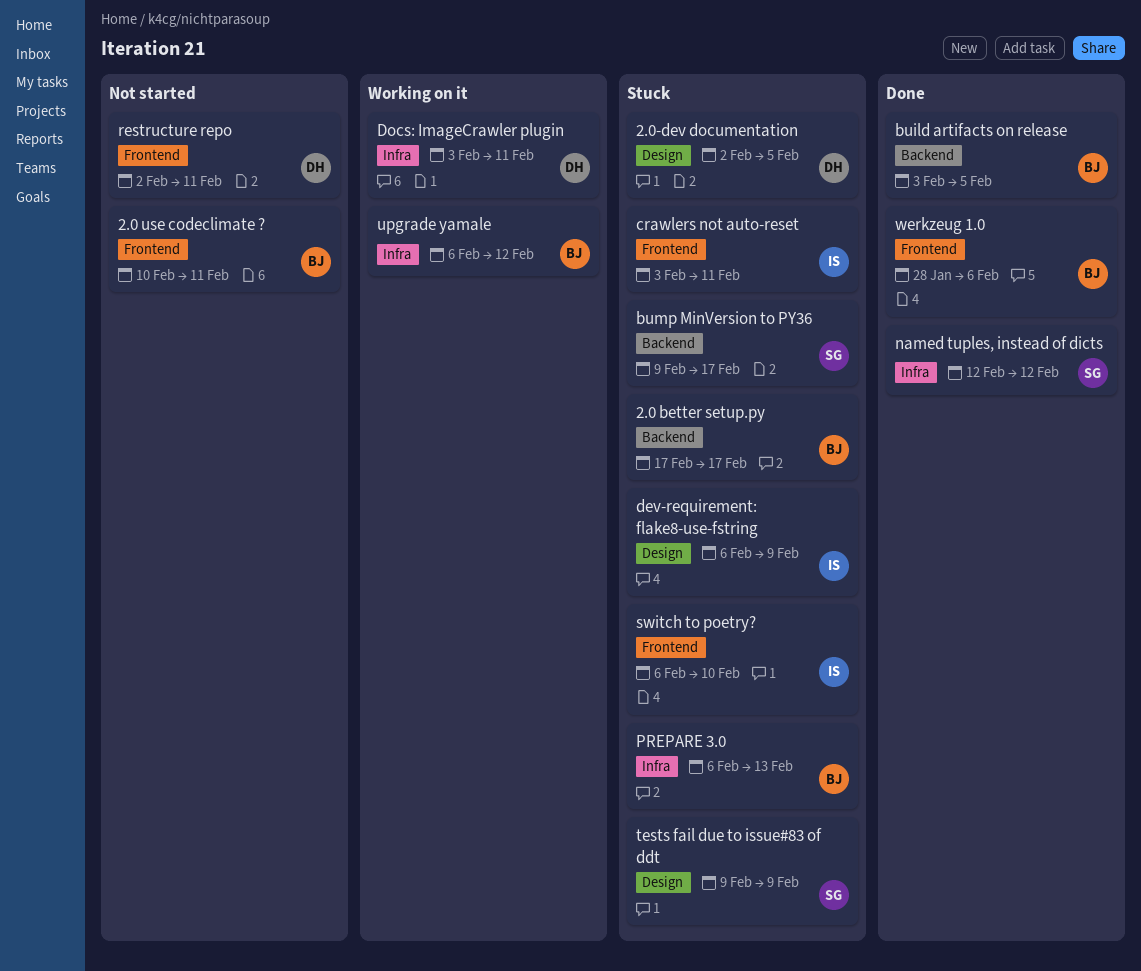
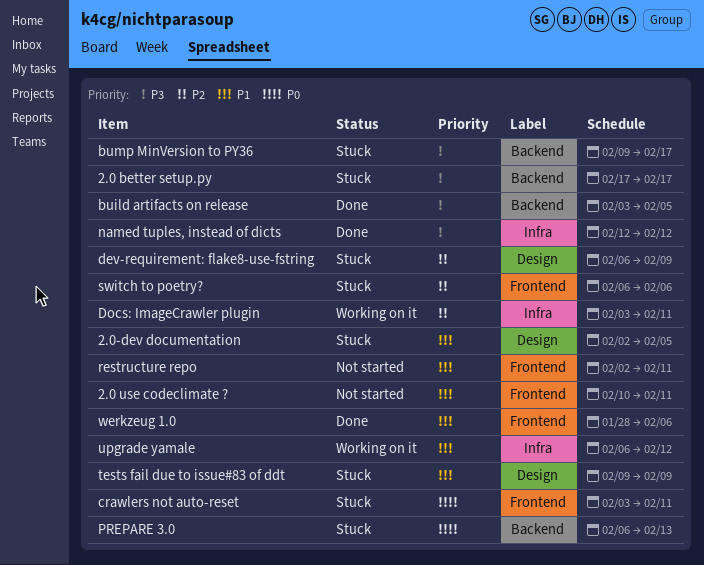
PREPARE 3.0, label: Infra -> Backend
switch to poetry?, due: Feb 10 -> Feb 6

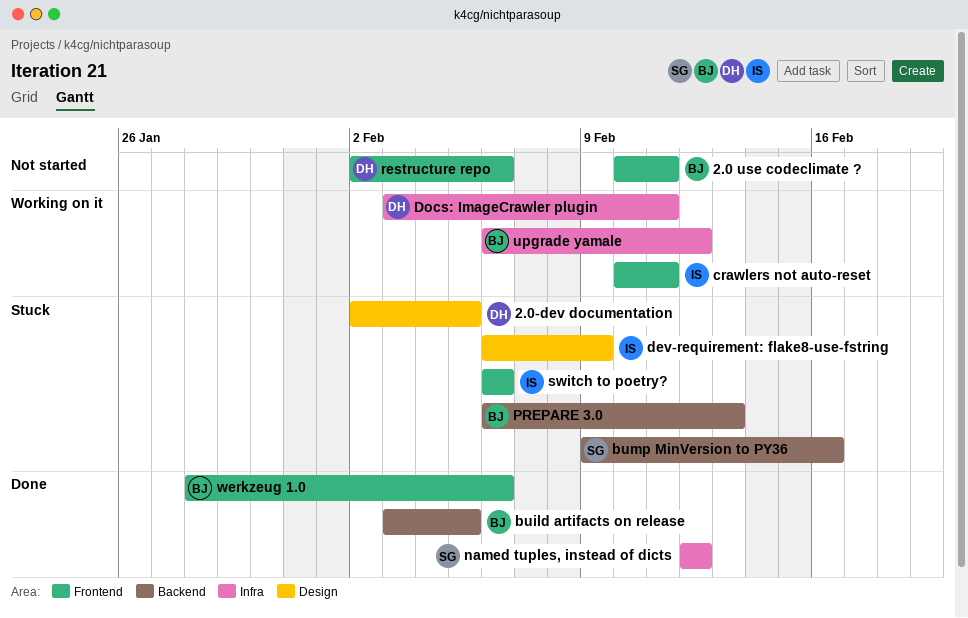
2.0 better setup.py: present -> none
bump MinVersion to PY36, due: Feb 17 -> Feb 16
crawlers not auto-reset, status: Stuck -> Working on it
crawlers not auto-reset, start: Feb 3 -> Feb 10
restructure repo, due: Feb 11 -> Feb 6
tests fail due to issue#83 of ddt: present -> none

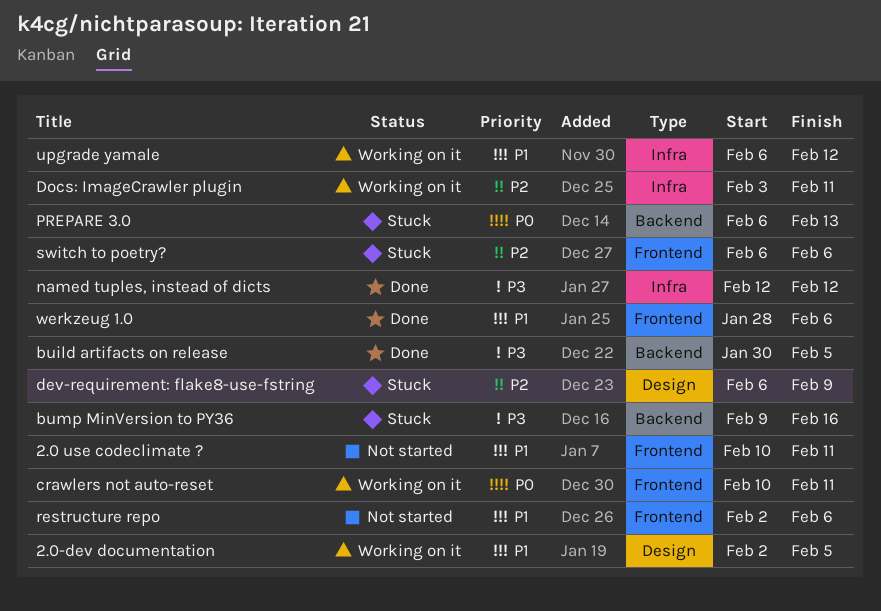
2.0-dev documentation, status: Stuck -> Working on it
build artifacts on release, start: Feb 3 -> Jan 30

